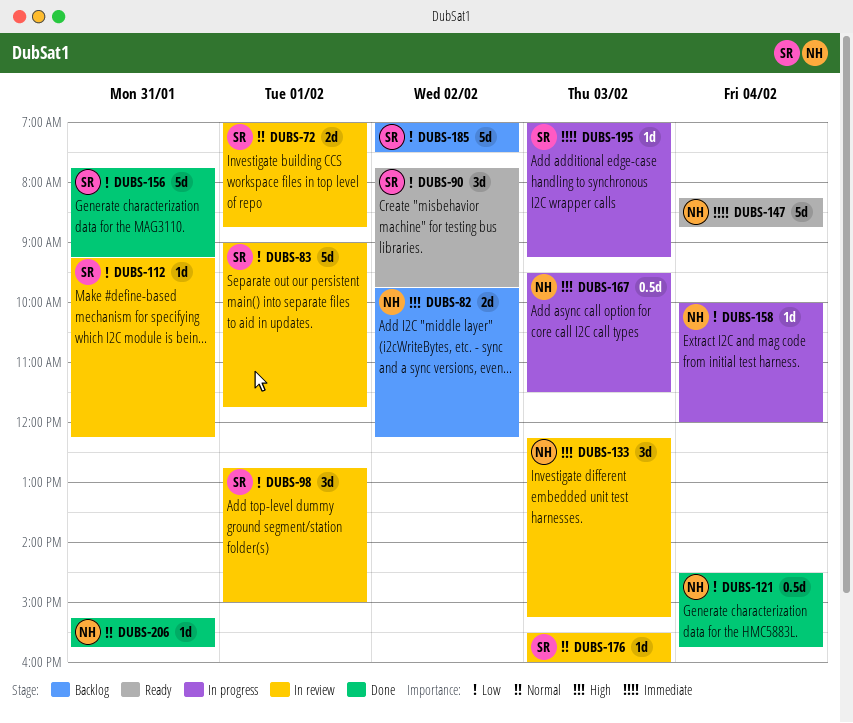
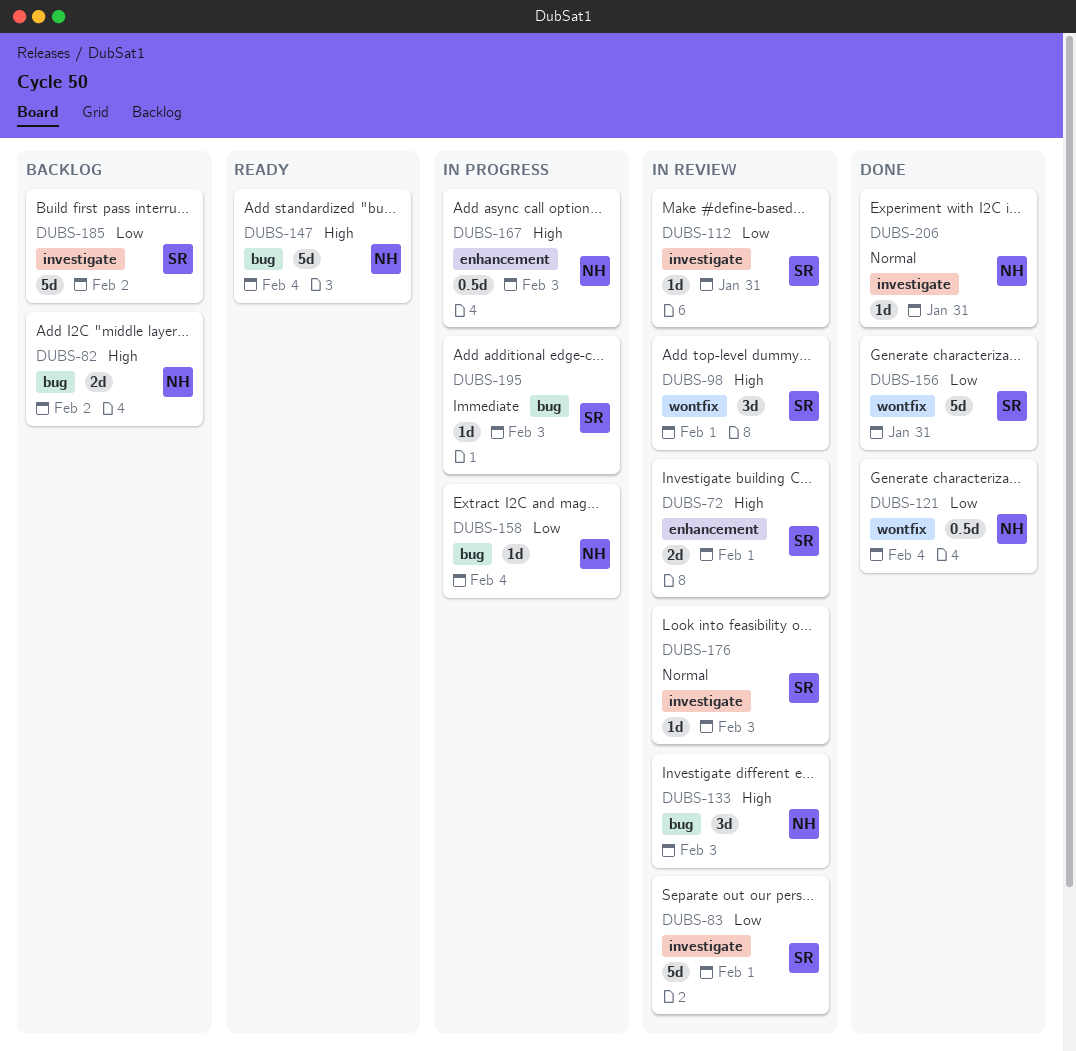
DUBS-72, priority: Normal -> High
DUBS-90: present -> none
DUBS-98, priority: Low -> High
DUBS-147, priority: Immediate -> High

